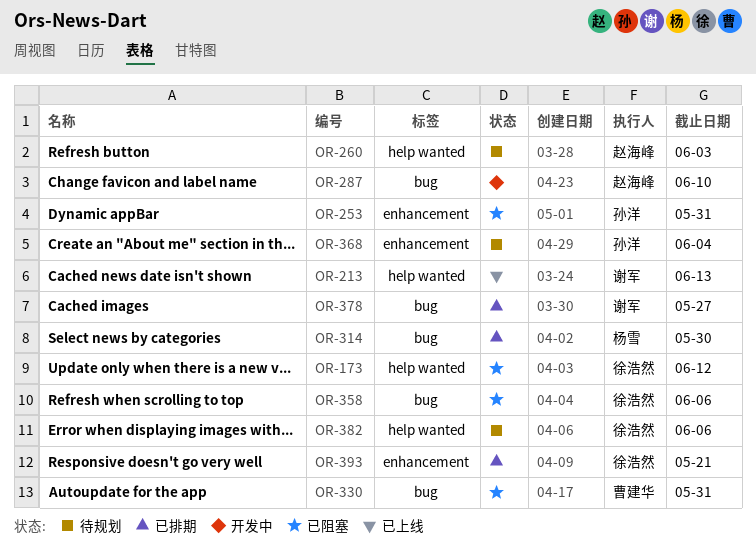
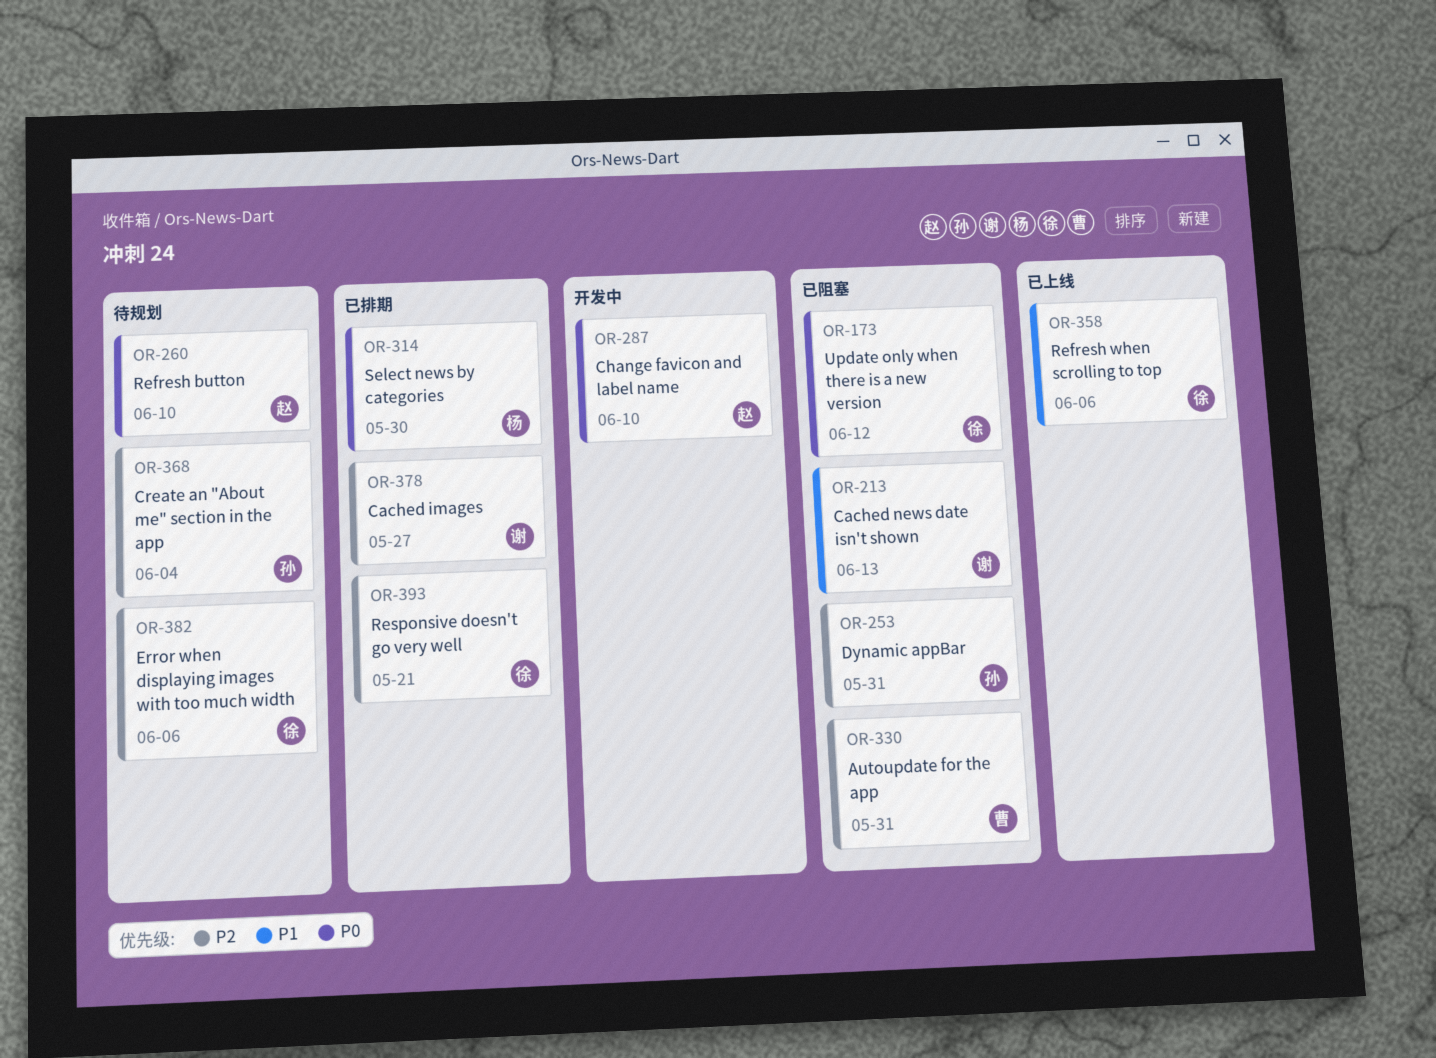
OR-213, status: 已上线 -> 已阻塞
OR-260, due: Jun 3 -> Jun 10
OR-358, status: 已阻塞 -> 已上线

